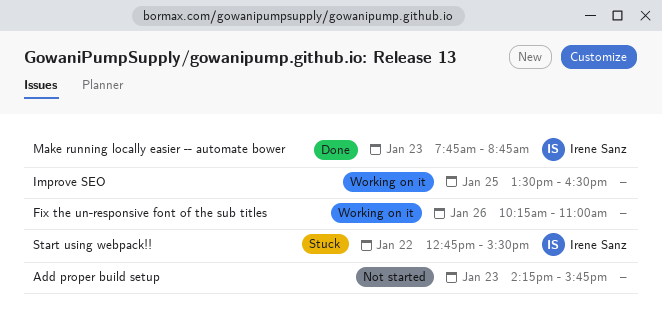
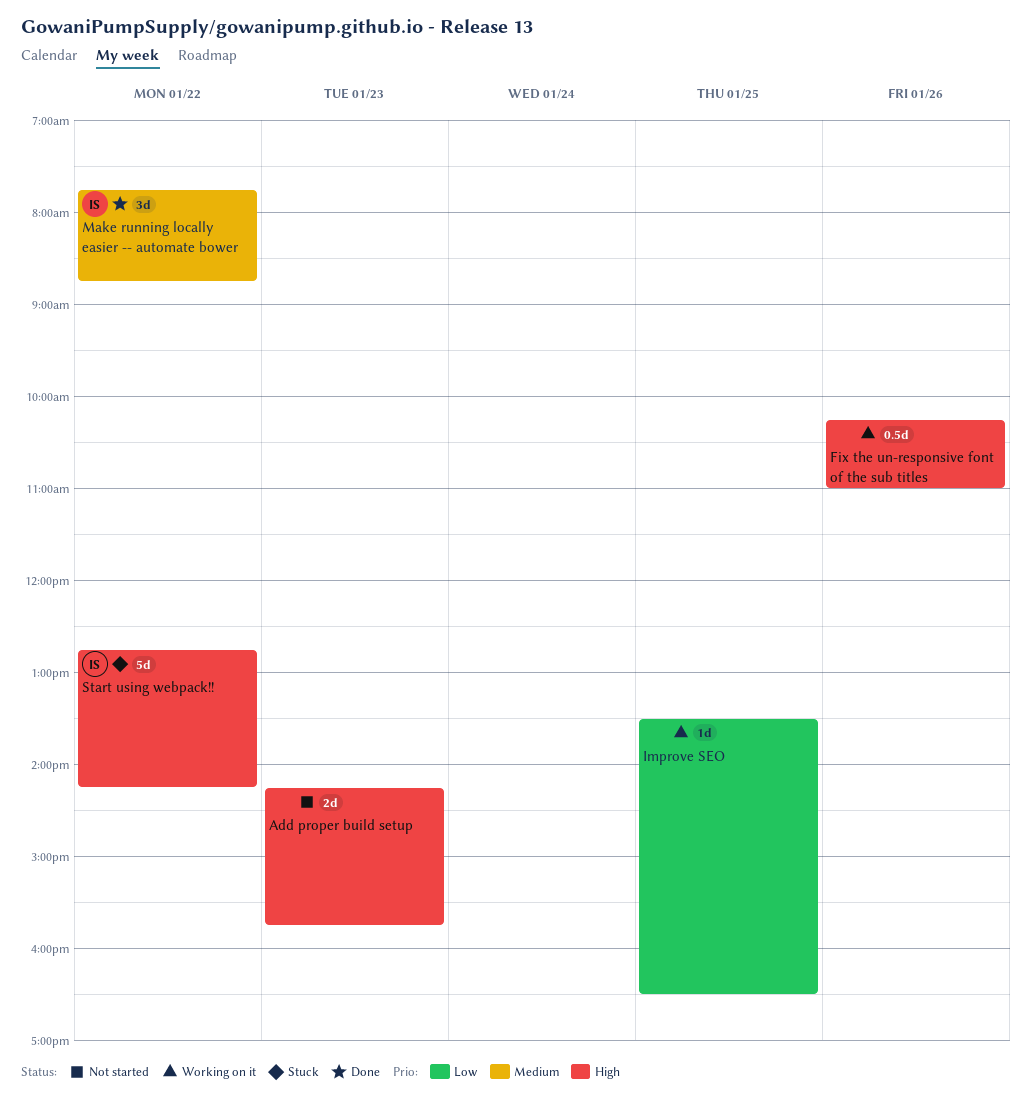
Make running locally easier -- automate bower, day: Jan 23 -> Jan 22
Start using webpack!!, ends: 15:30 -> 14:15

